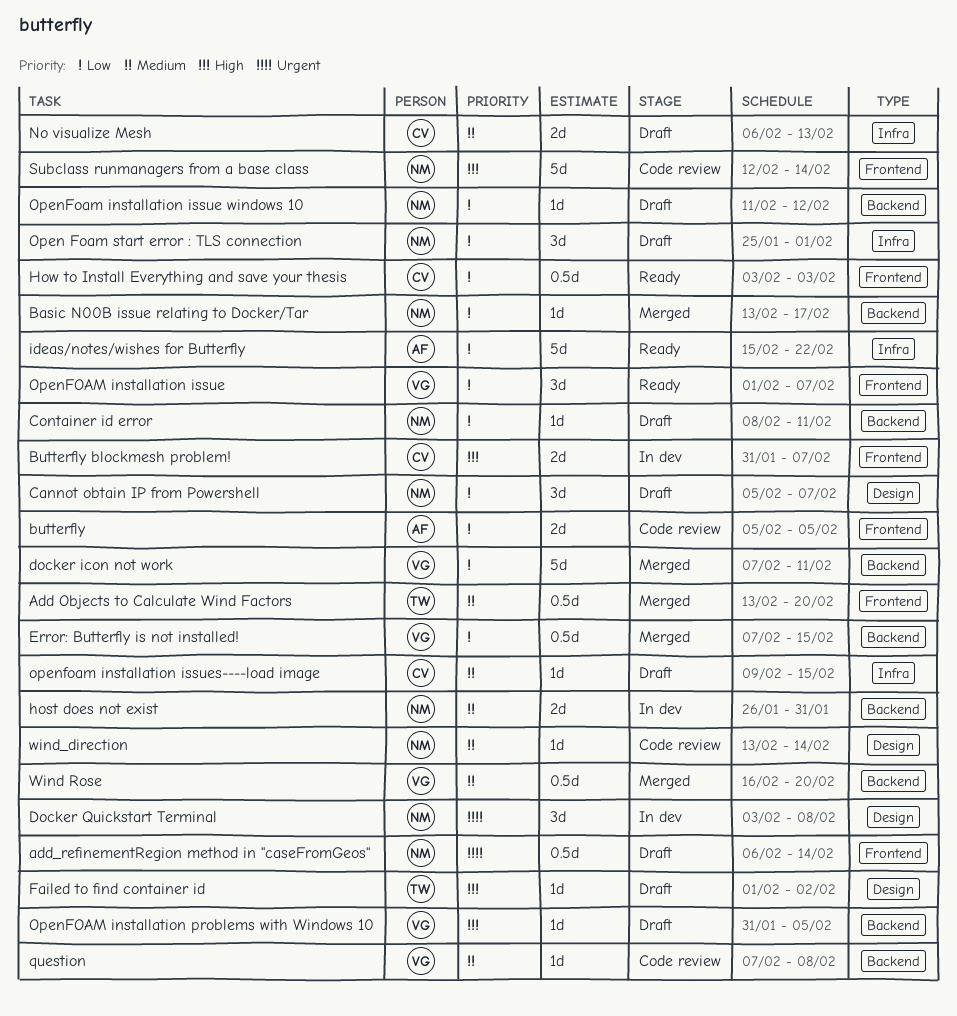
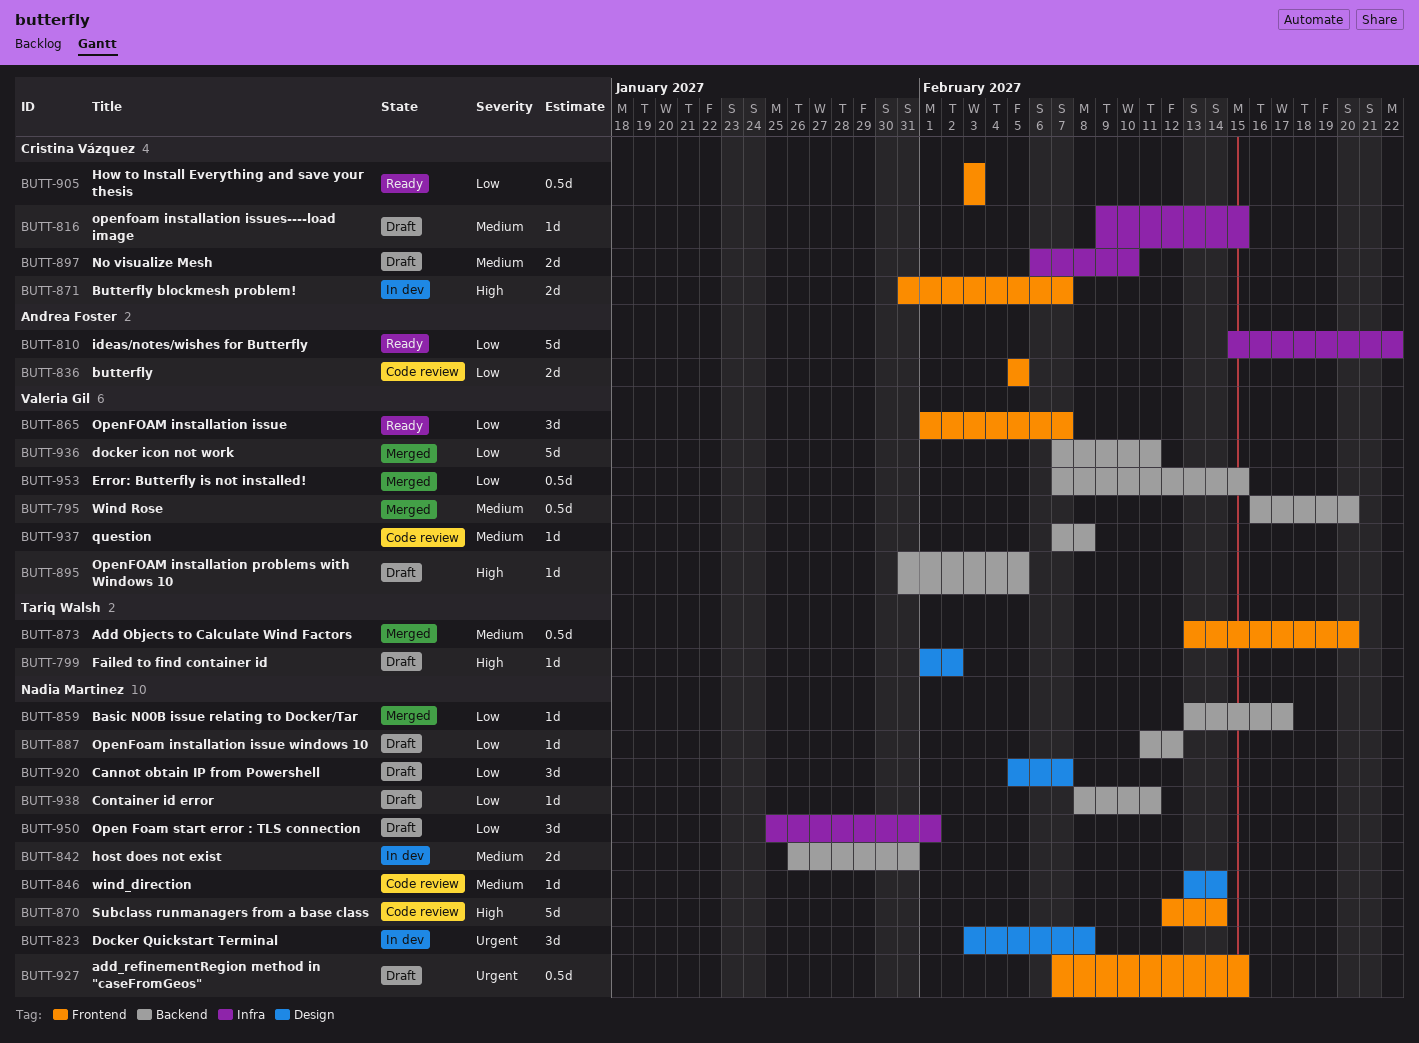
add_refinementRegion method in "caseFromGeos", start: Feb 6 -> Feb 7
add_refinementRegion method in "caseFromGeos", due: Feb 14 -> Feb 15
No visualize Mesh, due: Feb 13 -> Feb 10

